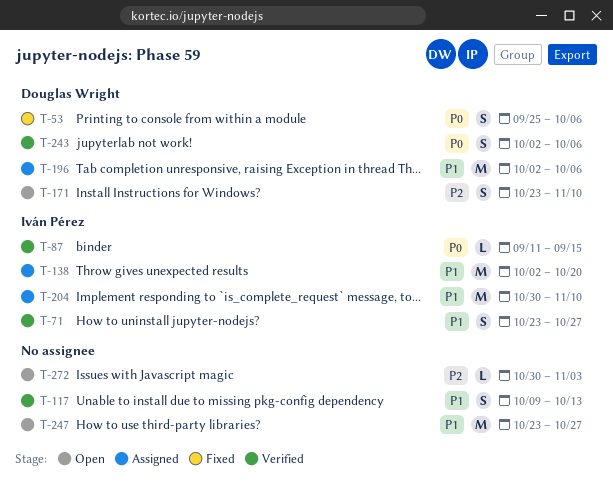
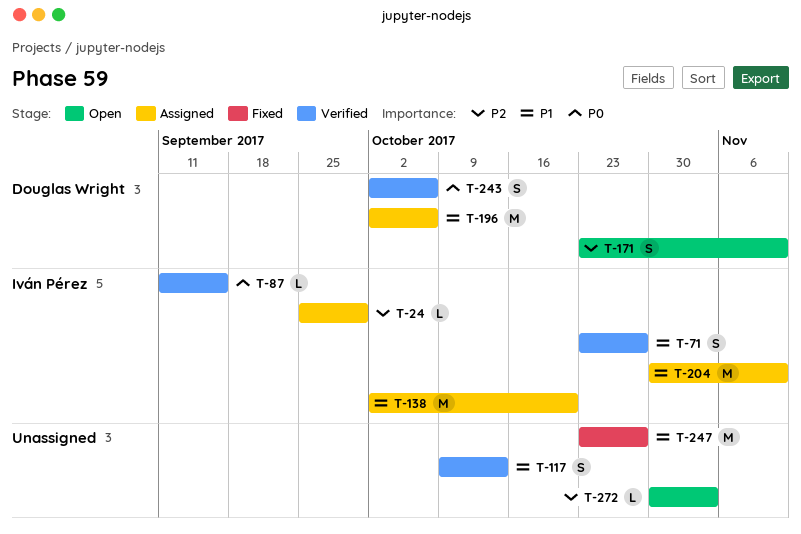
T-24: none -> present
T-53: present -> none
T-247, status: Open -> Fixed

